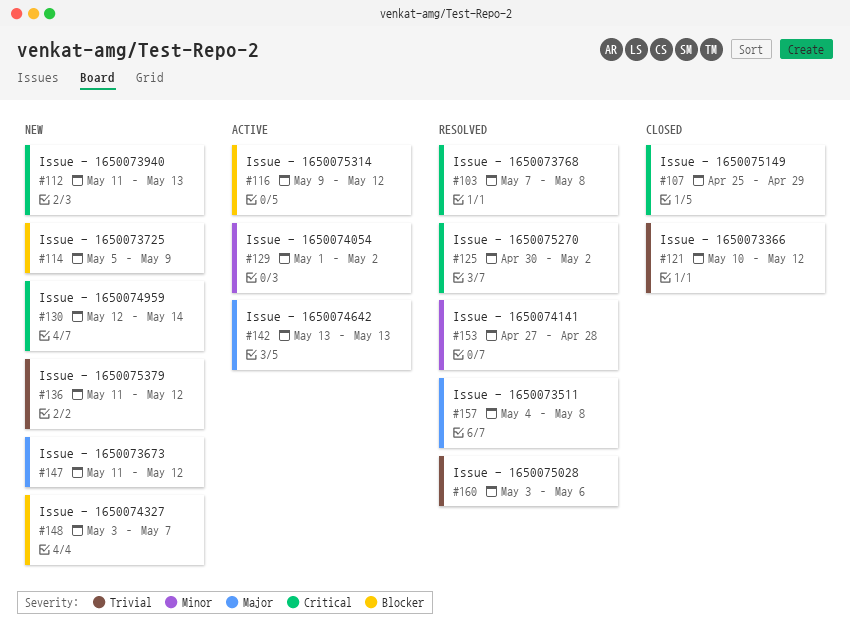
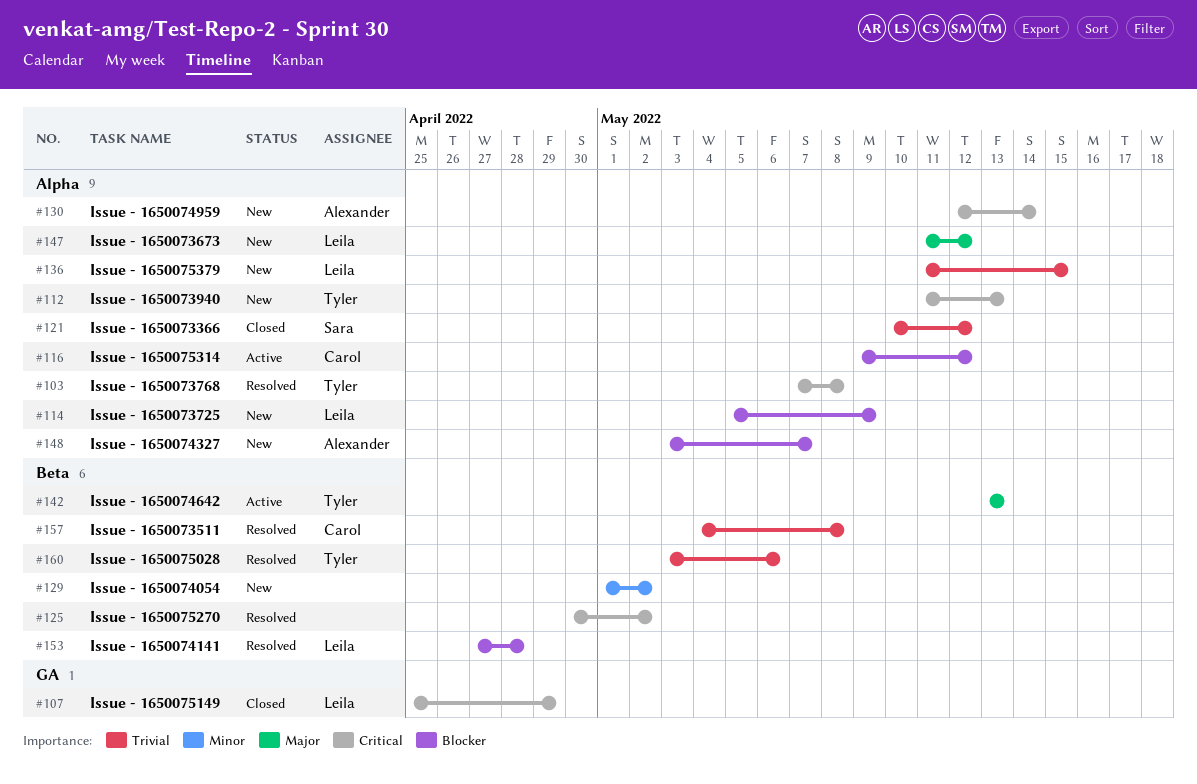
#129, status: Active -> New
#136, due: May 12 -> May 15
#153, priority: Minor -> Blocker
#157, priority: Major -> Trivial

